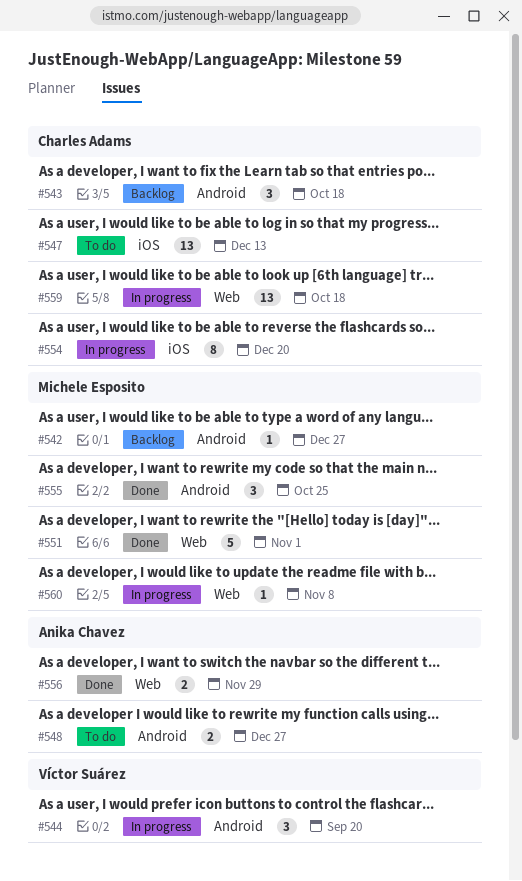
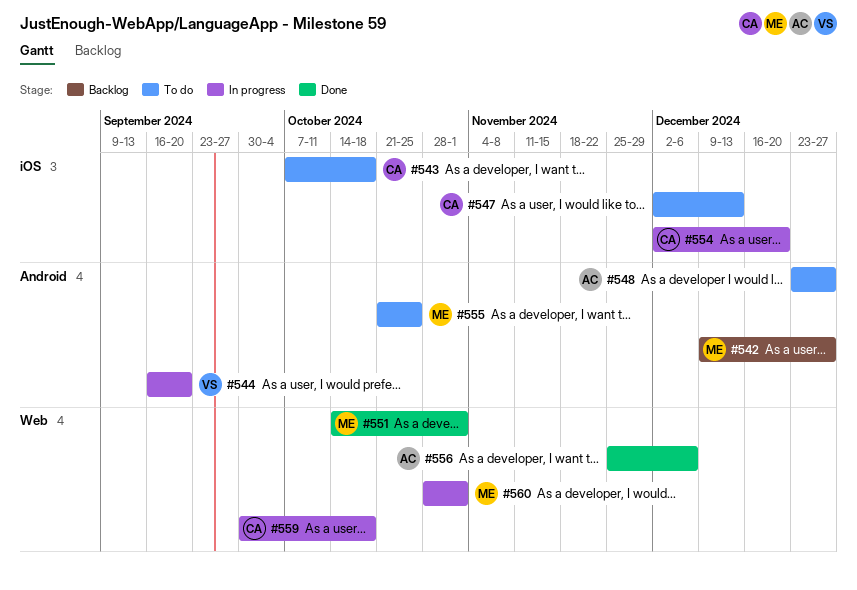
#543, status: Backlog -> To do
#543, label: Android -> iOS
#555, status: Done -> To do
#556, due: Nov 29 -> Dec 6
#560, due: Nov 8 -> Nov 1

